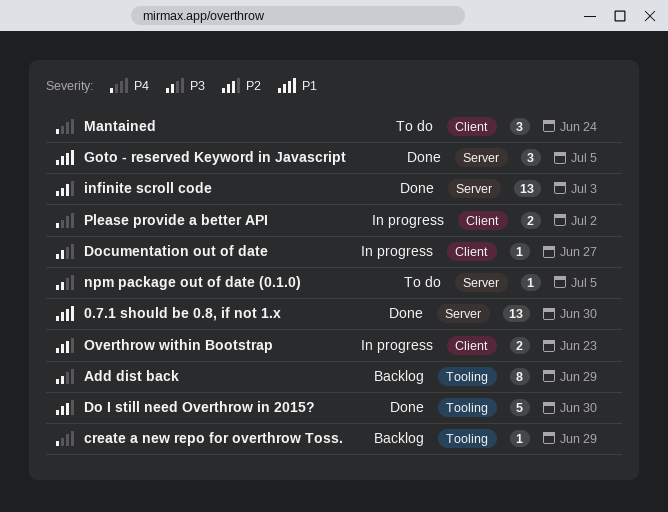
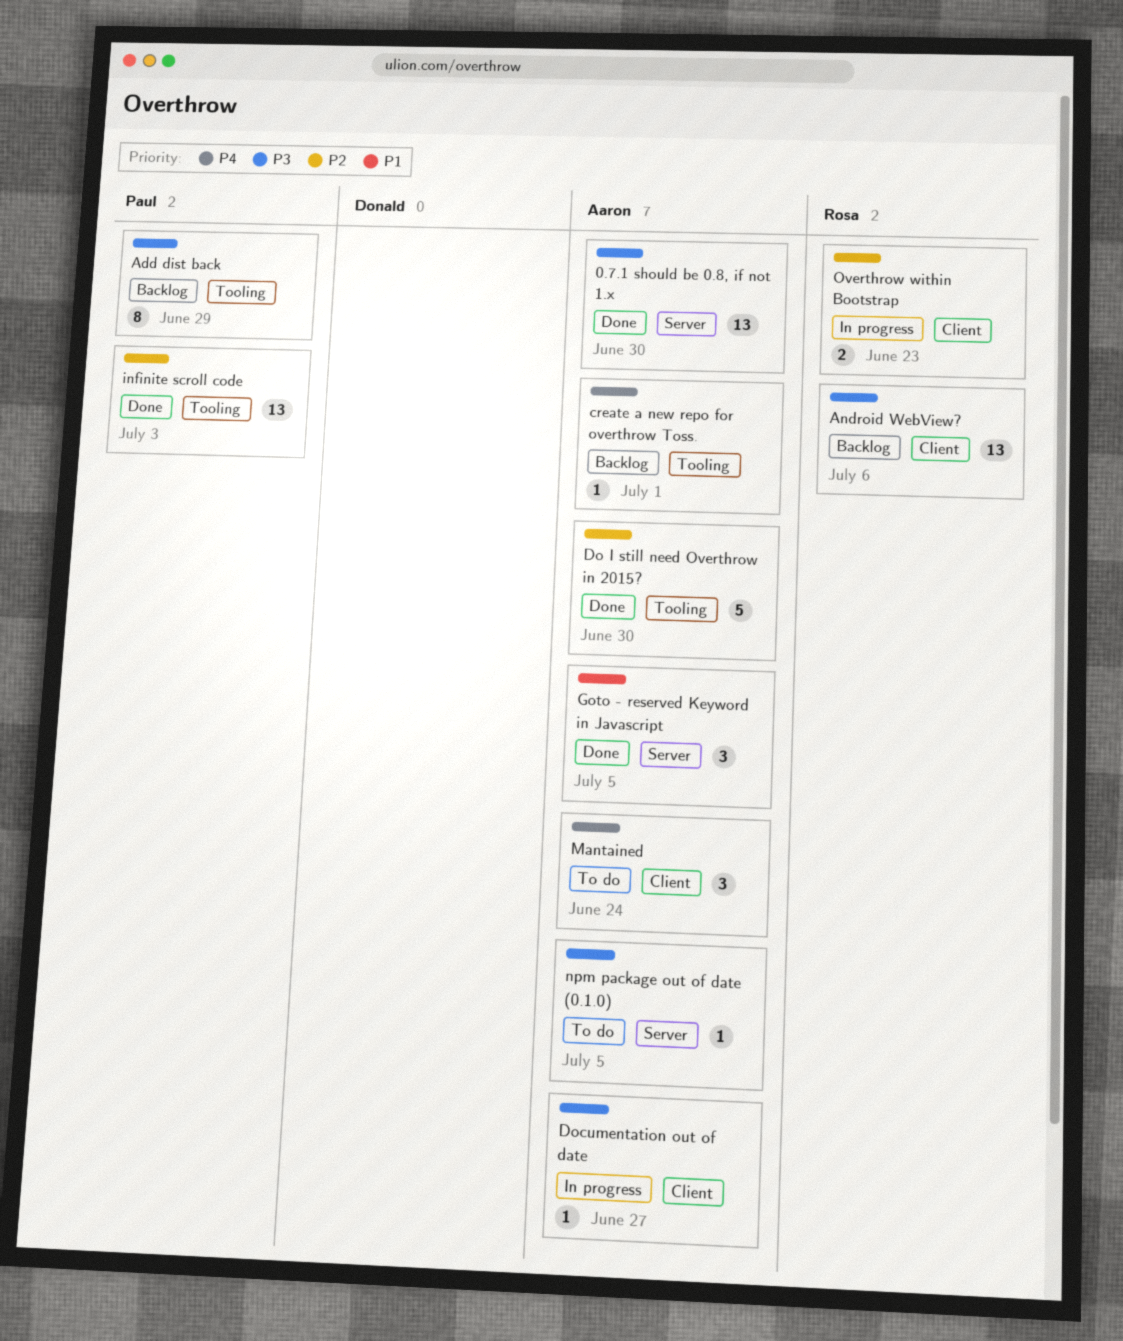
0.7.1 should be 0.8, if not 1.x, priority: P1 -> P3
Android WebView?: none -> present
create a new repo for overthrow Toss., due: Jun 29 -> Jul 1
infinite scroll code, label: Server -> Tooling
Please provide a better API: present -> none

